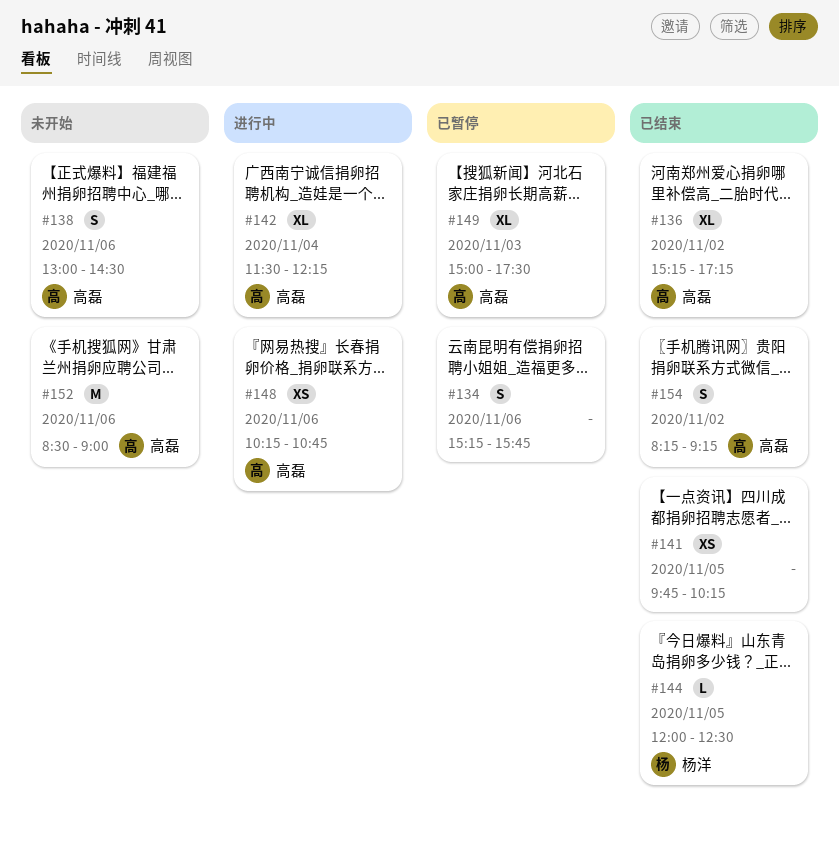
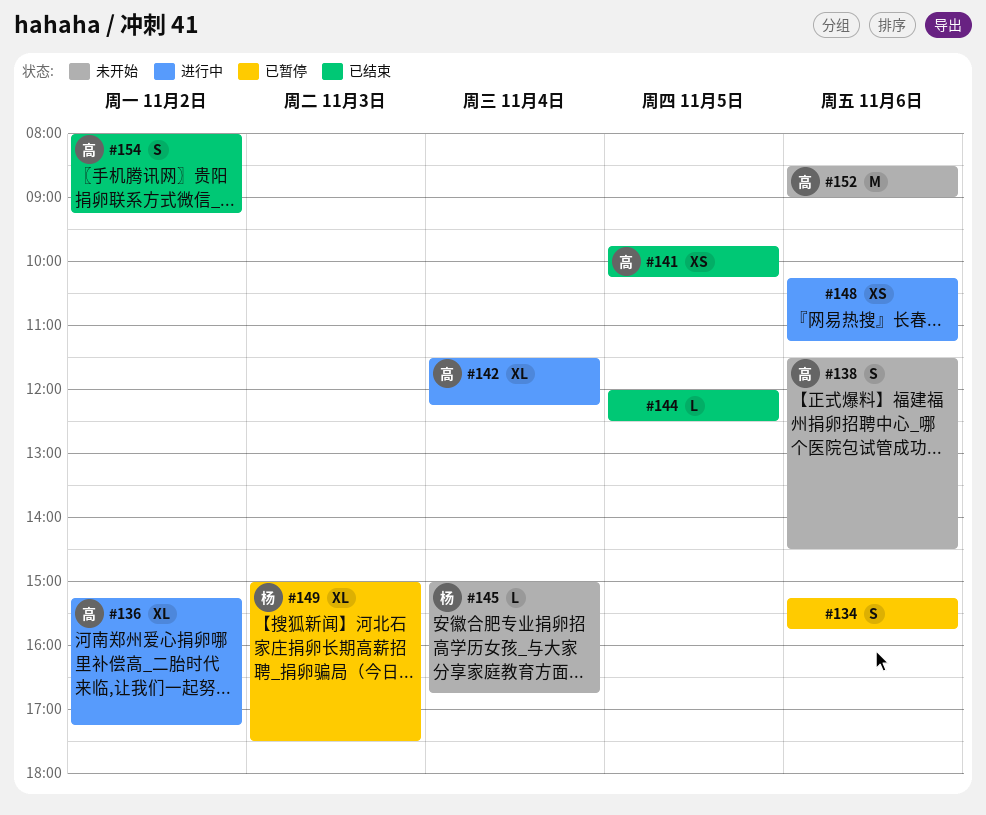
#136, status: 已结束 -> 进行中
#138, begins: 13:00 -> 11:30
#141, owner: none -> 高磊
#144, owner: 杨洋 -> none
#145: none -> present
#148, owner: 高磊 -> none
#148, ends: 10:45 -> 11:15
#149, owner: 高磊 -> 杨洋
#154, begins: 08:15 -> 08:00

